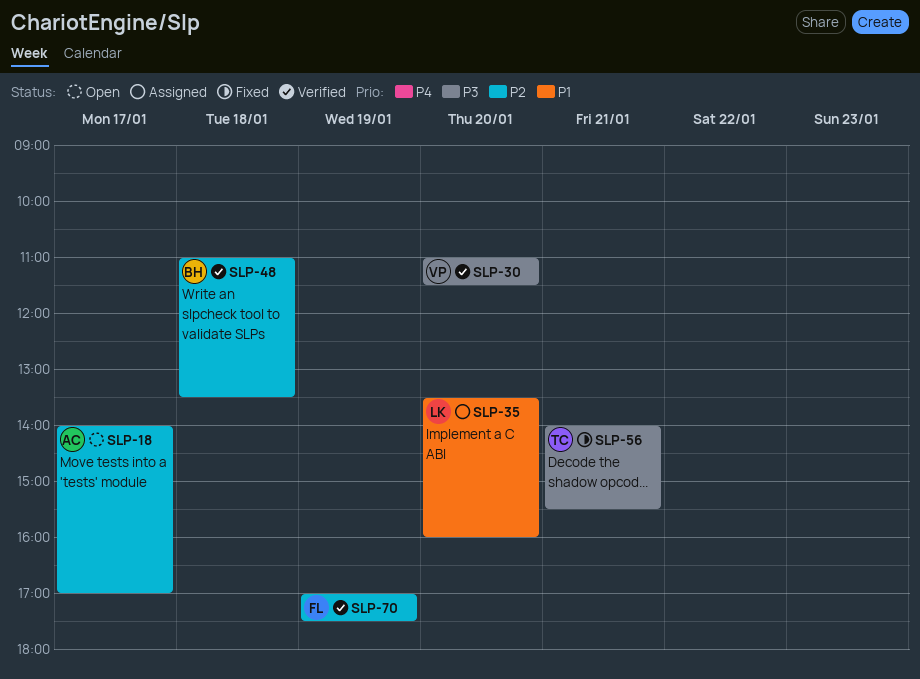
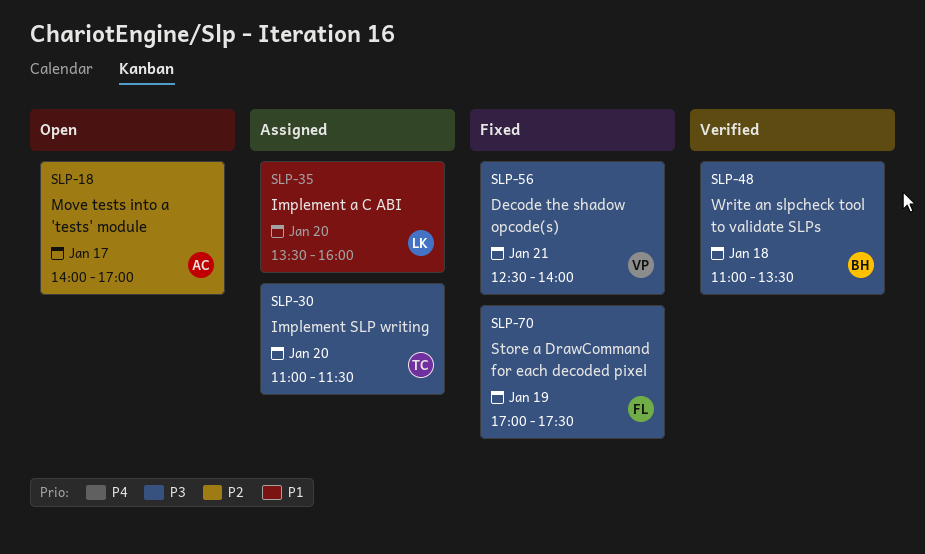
SLP-30, status: Verified -> Assigned
SLP-30, owner: VP -> TC
SLP-48, priority: P2 -> P3
SLP-56, owner: TC -> VP
SLP-56, begins: 14:00 -> 12:30
SLP-56, ends: 15:30 -> 14:00
SLP-70, status: Verified -> Fixed
SLP-70, priority: P2 -> P3

